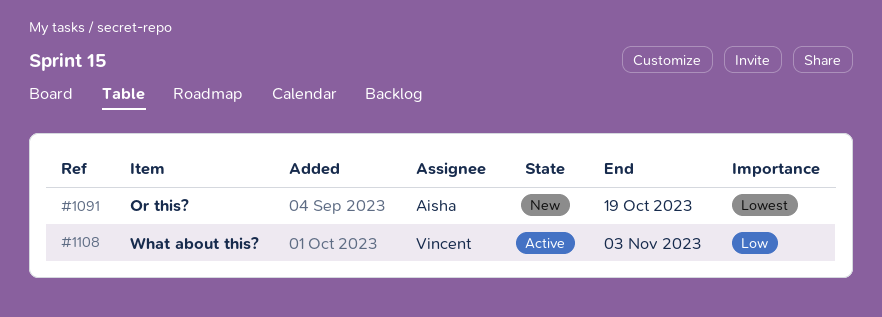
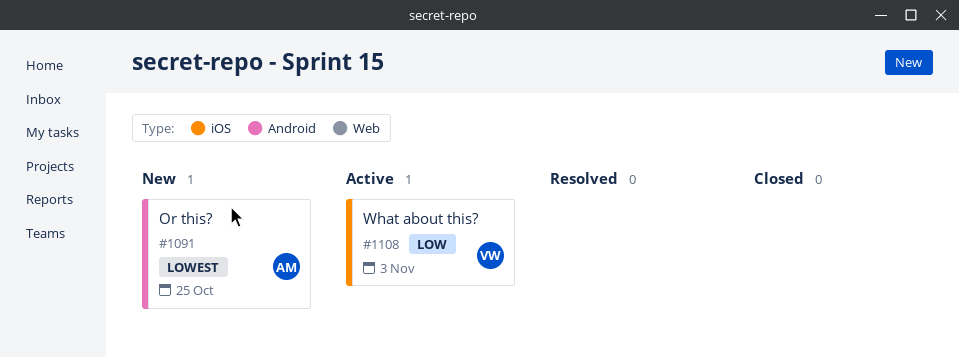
#1091, due: Oct 19 -> Oct 25

